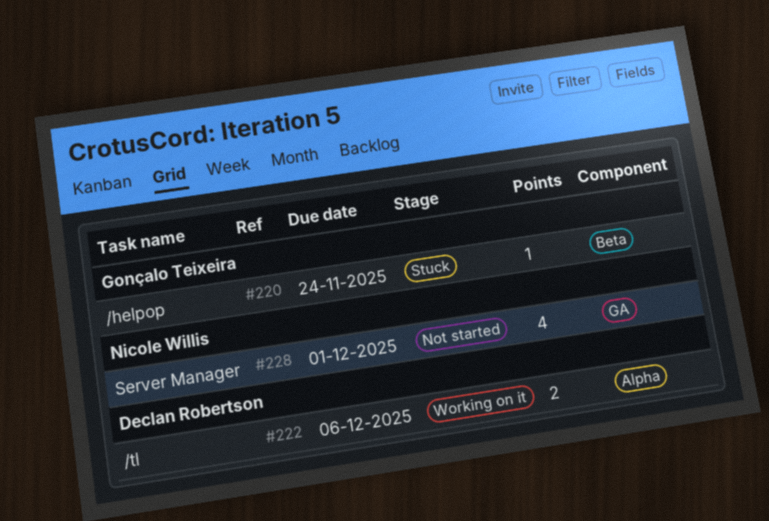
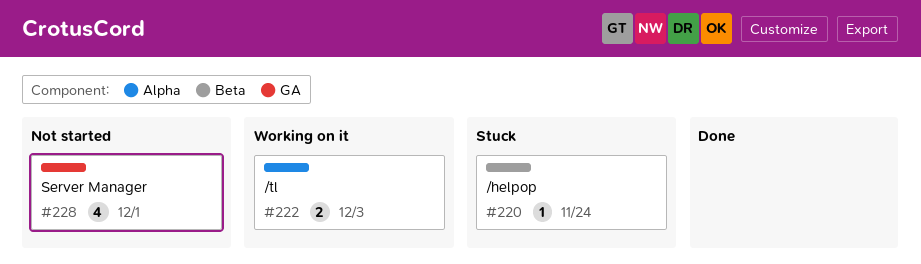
#222, due: Dec 6 -> Dec 3

